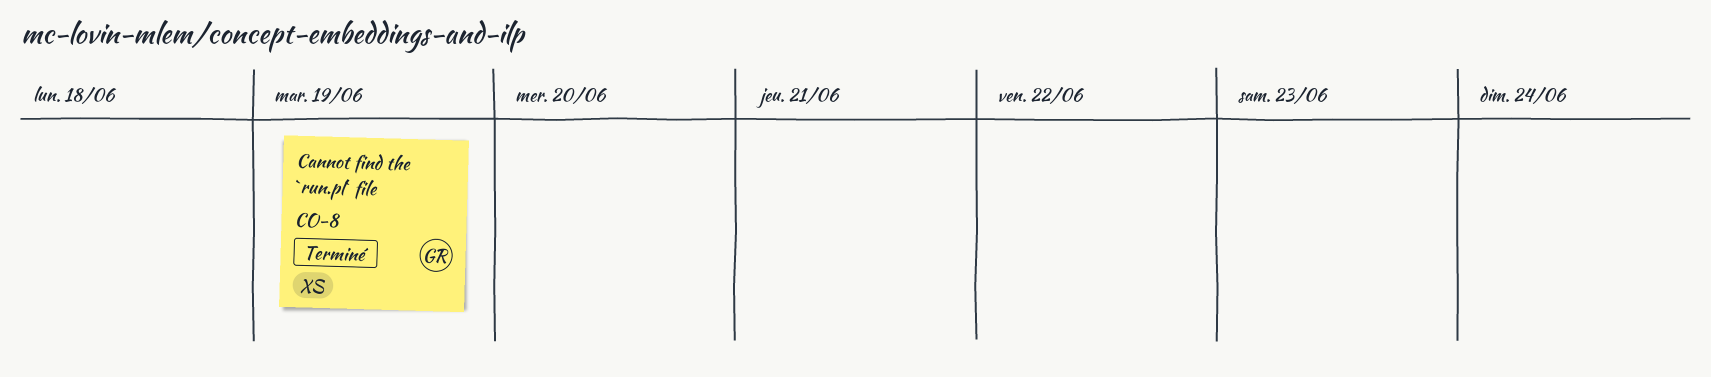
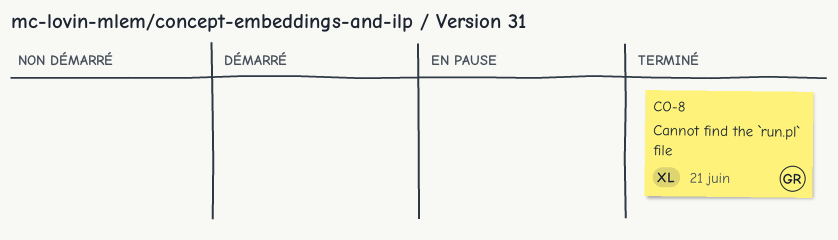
CO-8, estimate: XS -> XL
CO-8, due: Jun 19 -> Jun 21

